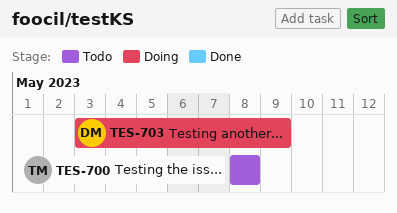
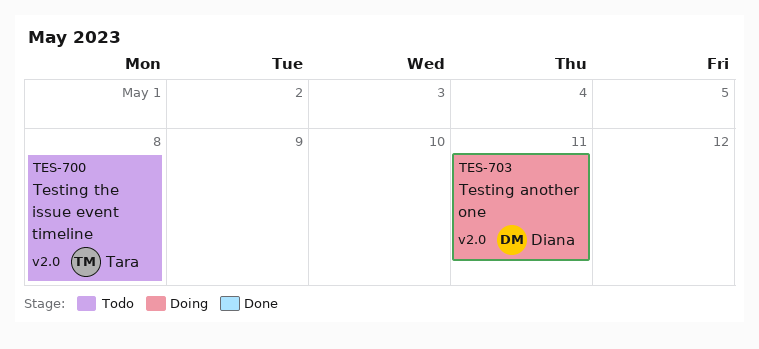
TES-703, due: May 9 -> May 11

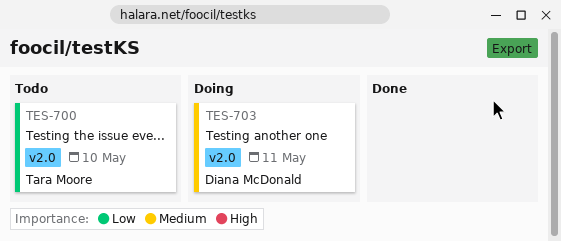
TES-700, due: May 8 -> May 10

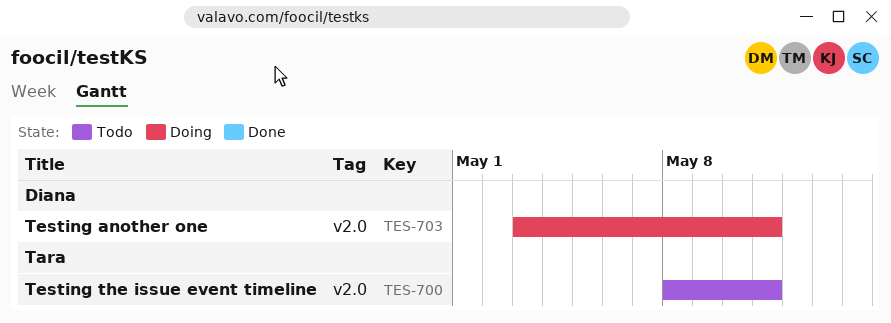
TES-700, due: May 10 -> May 11

